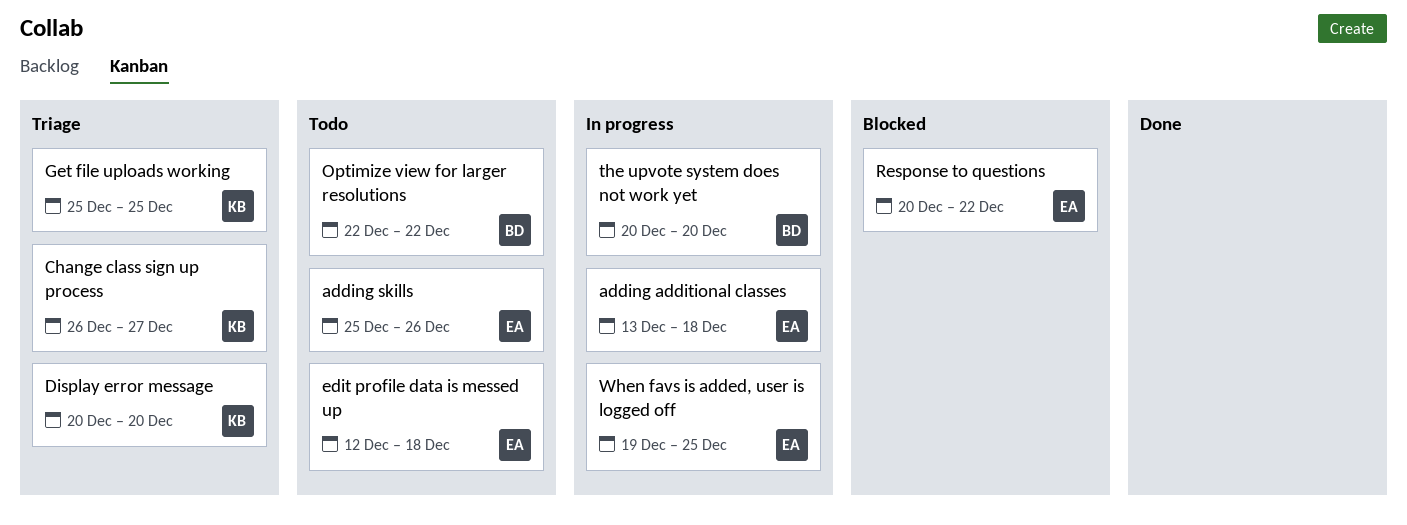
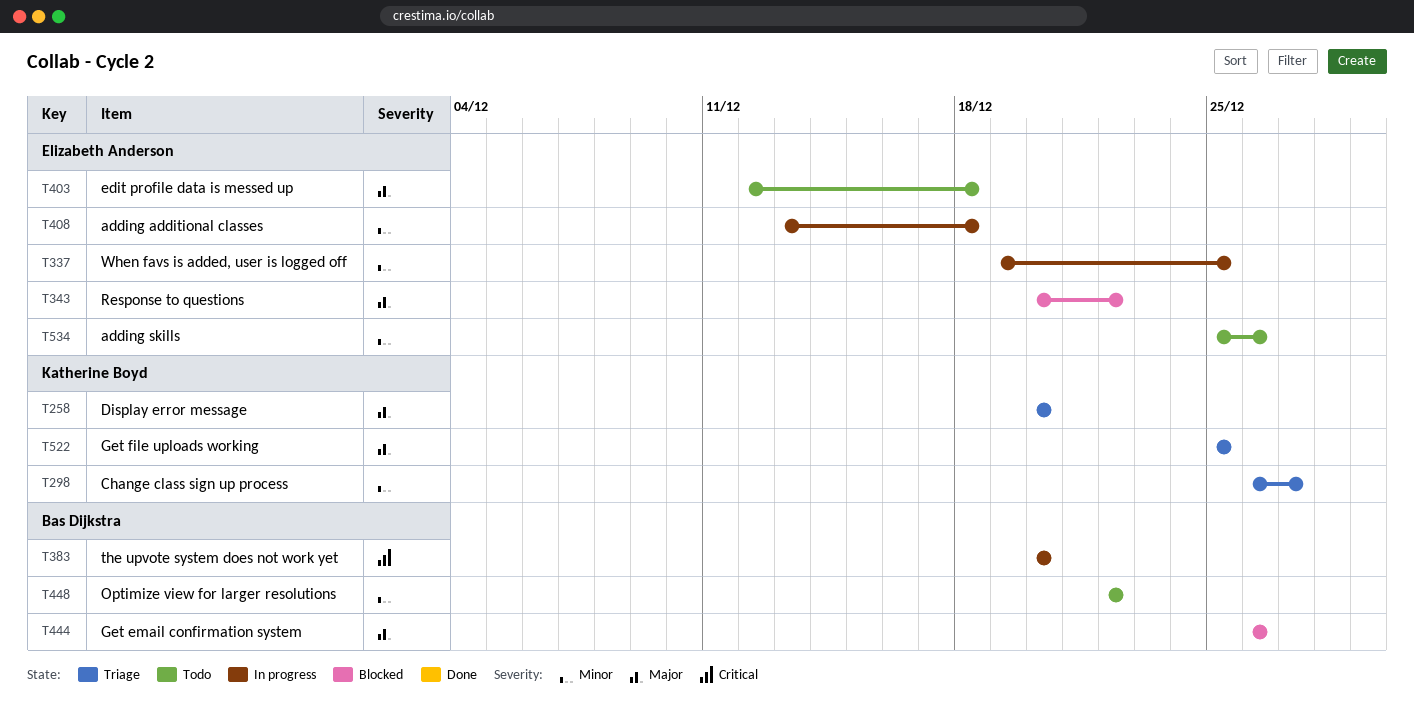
Get email confirmation system: none -> present

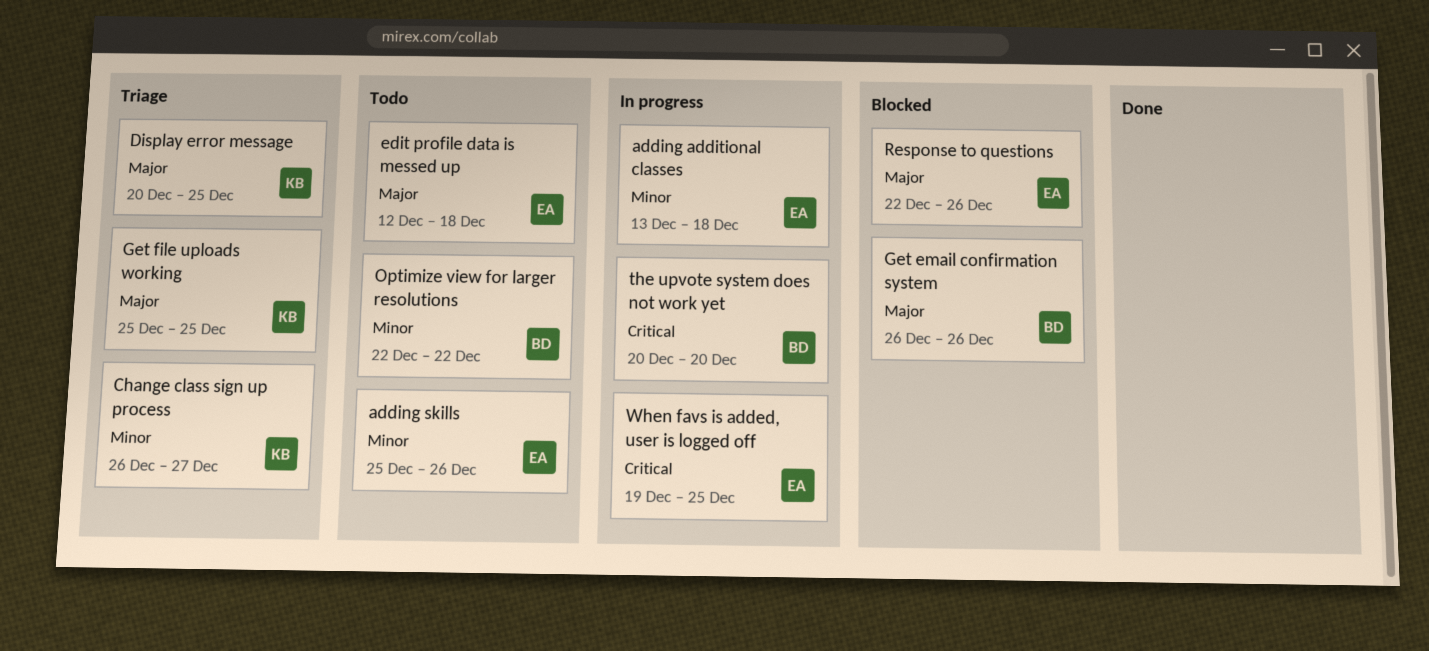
Display error message, due: Dec 20 -> Dec 25
Response to questions, start: Dec 20 -> Dec 22
Response to questions, due: Dec 22 -> Dec 26
When favs is added, user is logged off, priority: Minor -> Critical

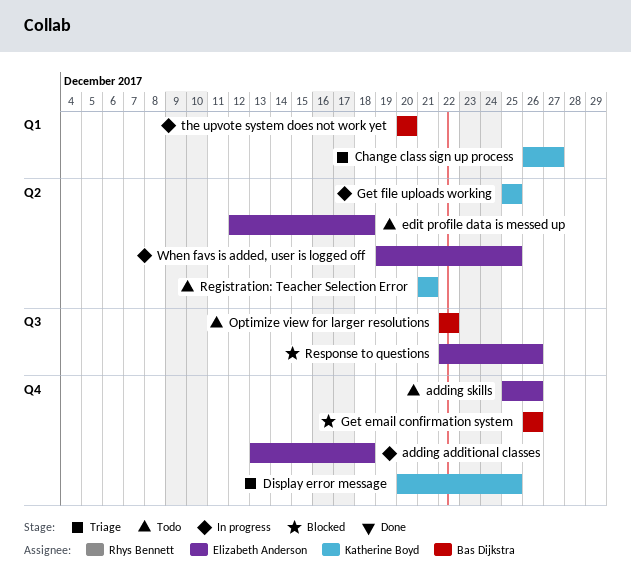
Get file uploads working, status: Triage -> In progress
Registration: Teacher Selection Error: none -> present

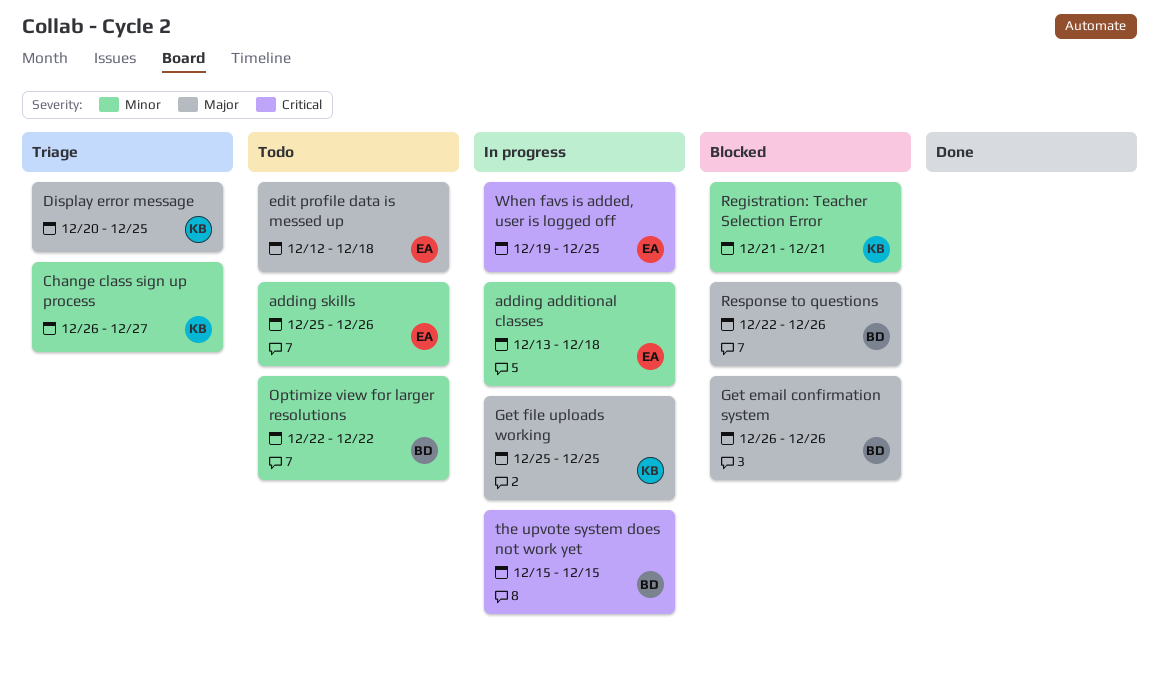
Registration: Teacher Selection Error, status: Todo -> Blocked
Response to questions, owner: Elizabeth Anderson -> Bas Dijkstra
the upvote system does not work yet, start: Dec 20 -> Dec 15
the upvote system does not work yet, due: Dec 20 -> Dec 15

